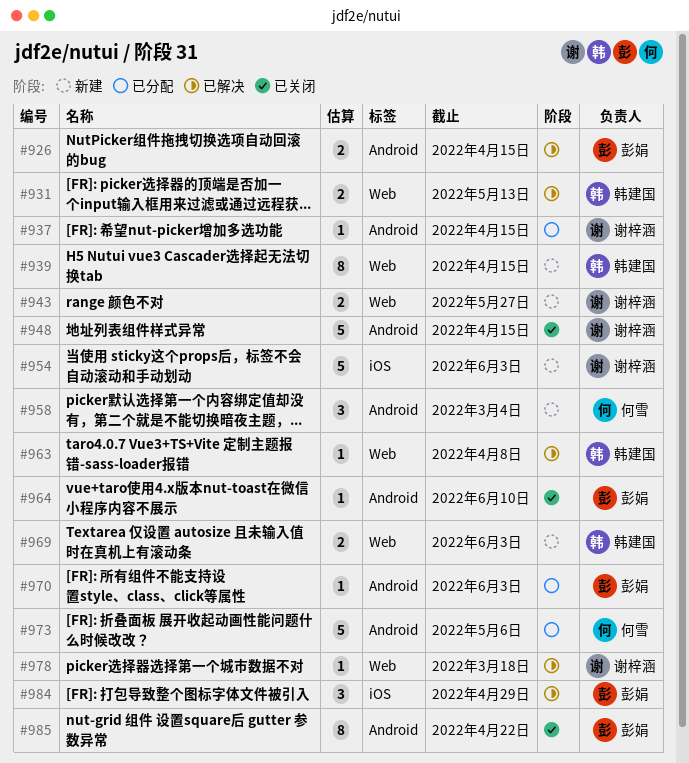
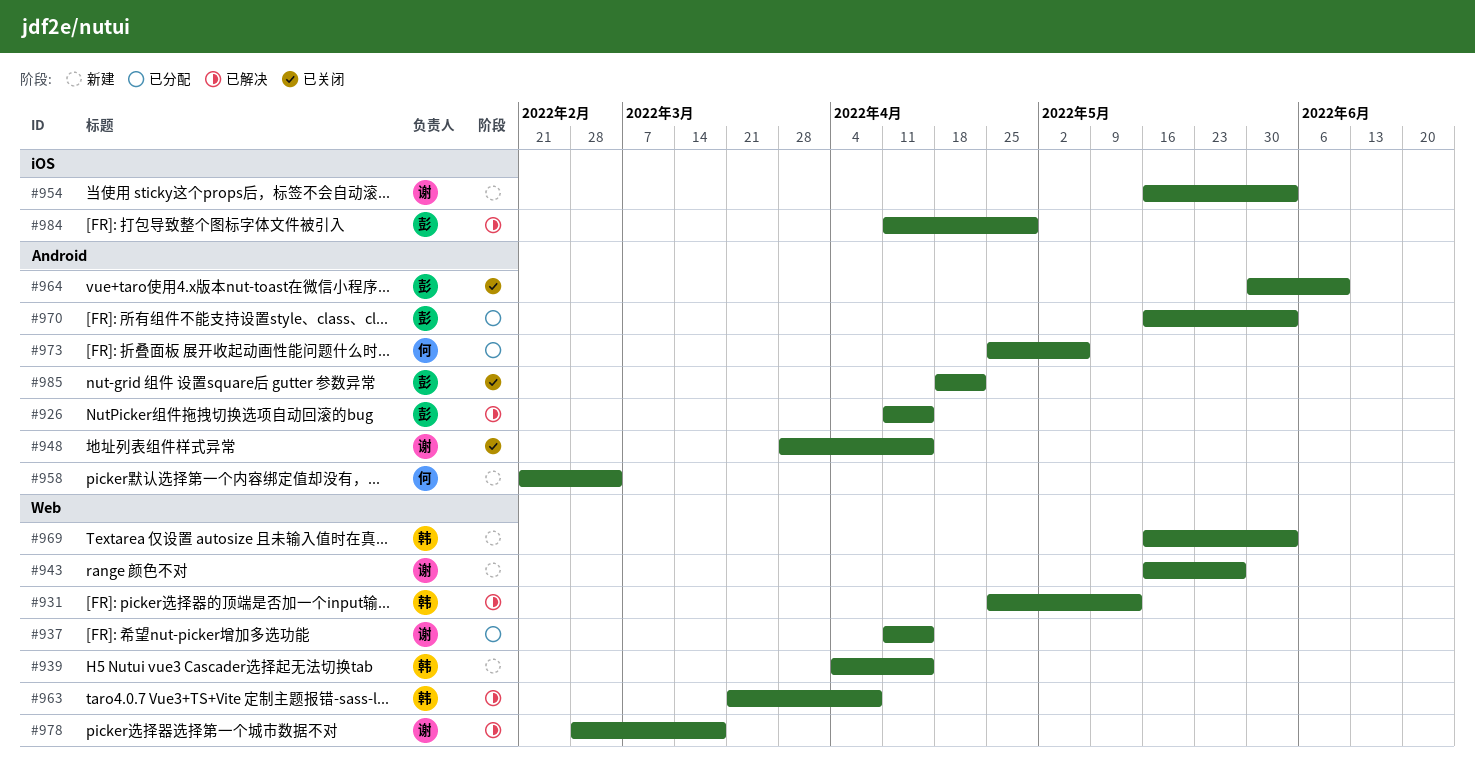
#937, label: Android -> Web

